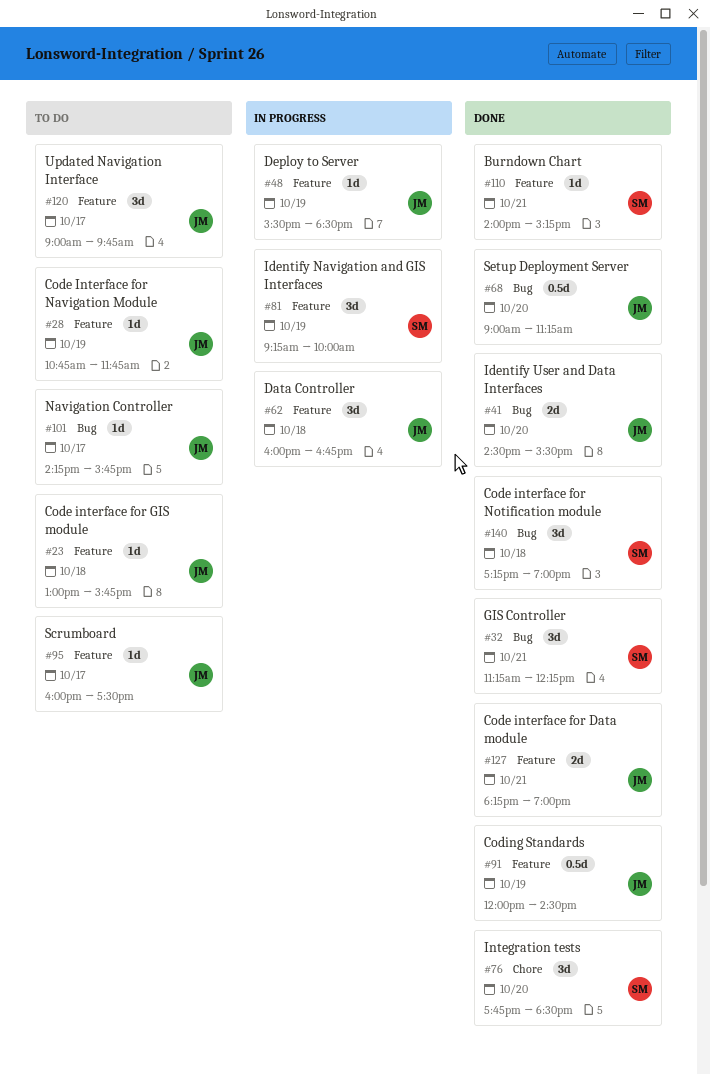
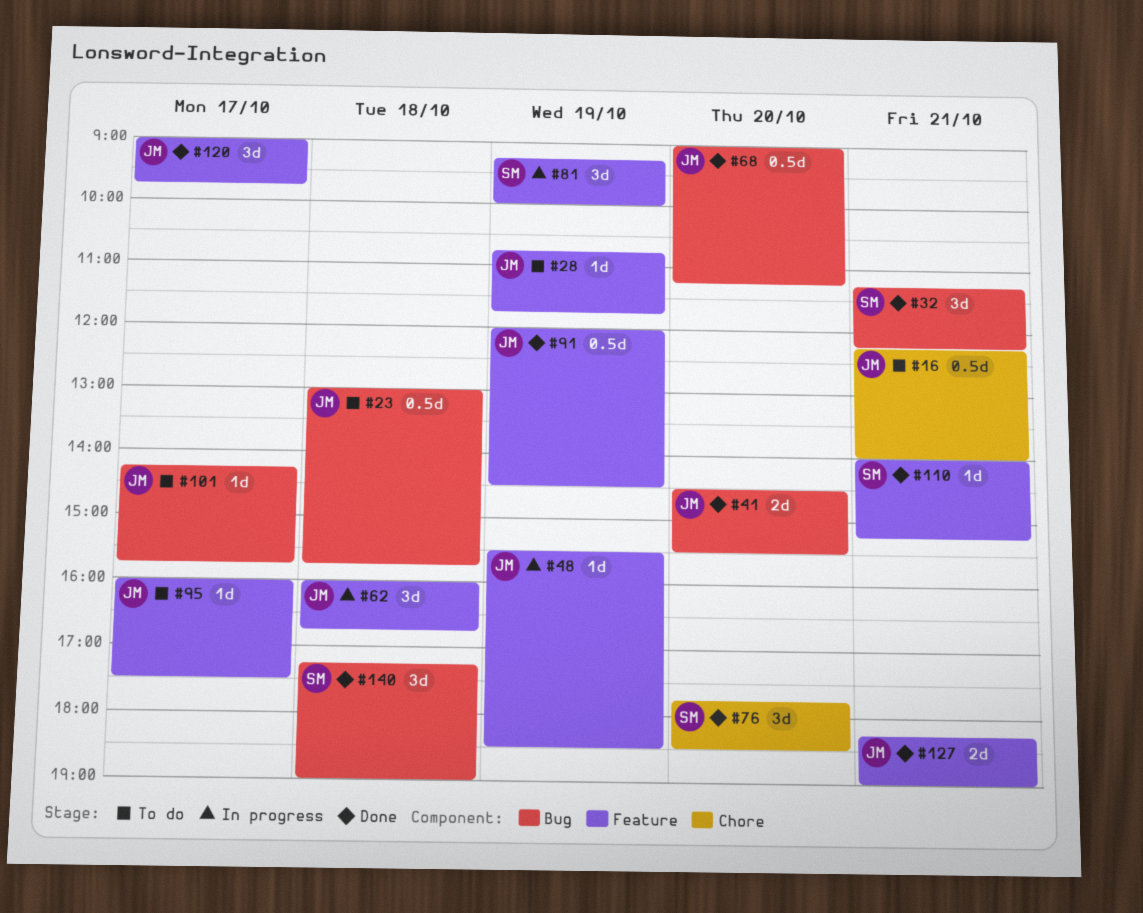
#16: none -> present
#23, label: Feature -> Bug
#23, estimate: 1d -> 0.5d
#120, status: To do -> Done

